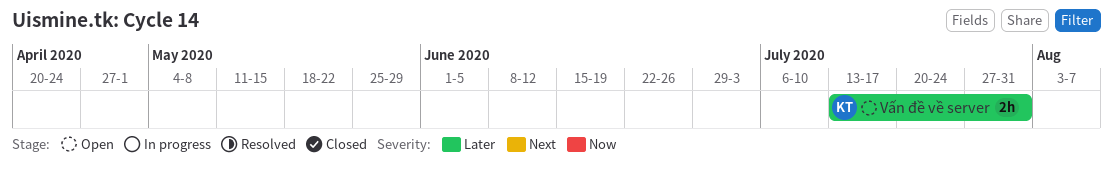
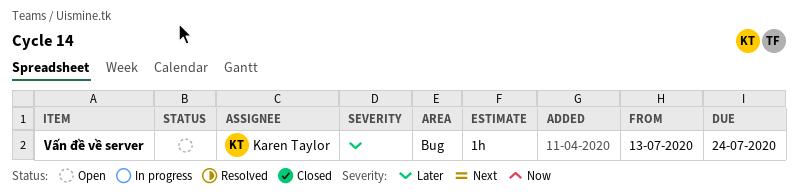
Vấn đề về server, estimate: 2h -> 1h
Vấn đề về server, due: Jul 31 -> Jul 24

